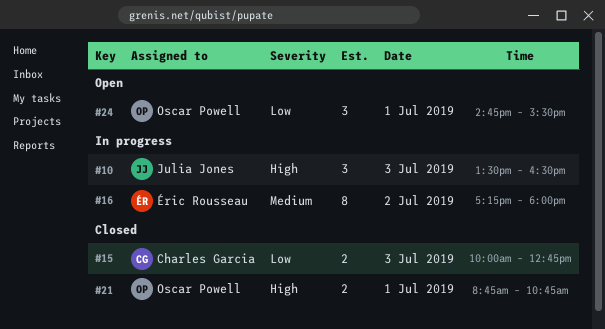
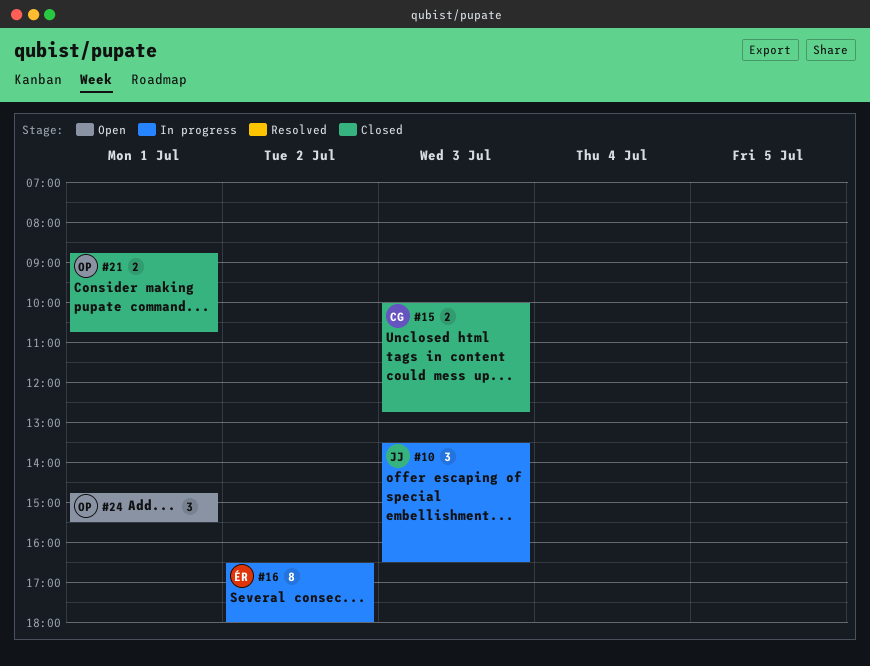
#16, begins: 17:15 -> 16:30

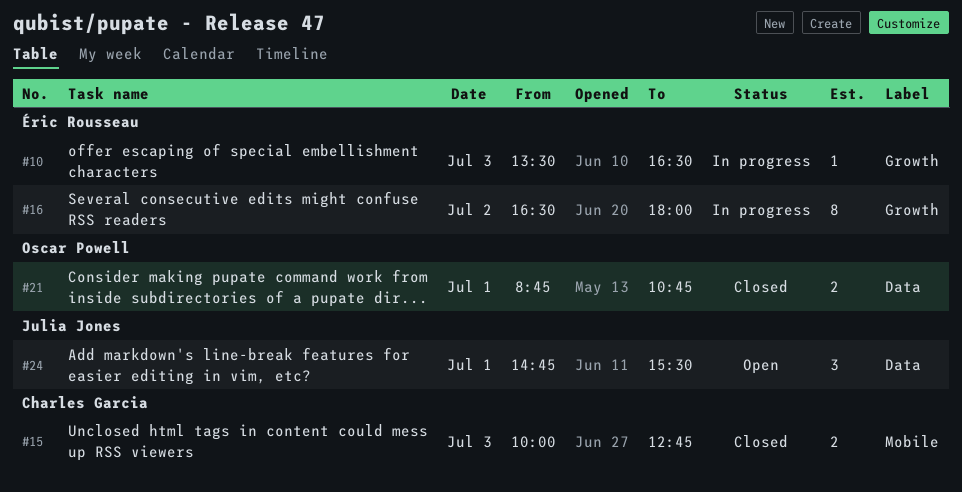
#10, owner: Julia Jones -> Éric Rousseau
#10, estimate: 3 -> 1
#24, owner: Oscar Powell -> Julia Jones

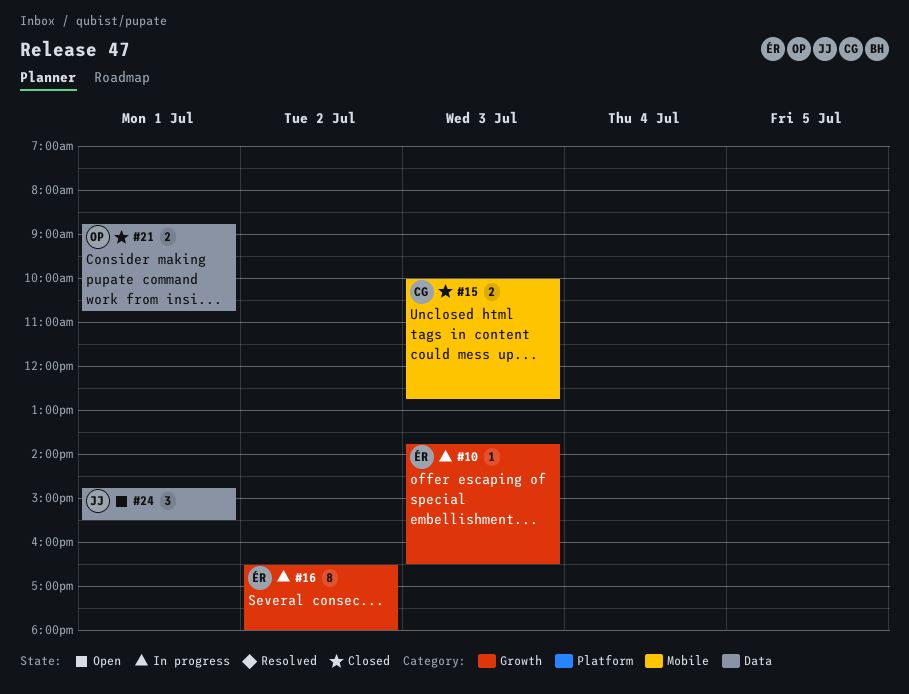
#10, begins: 13:30 -> 13:45

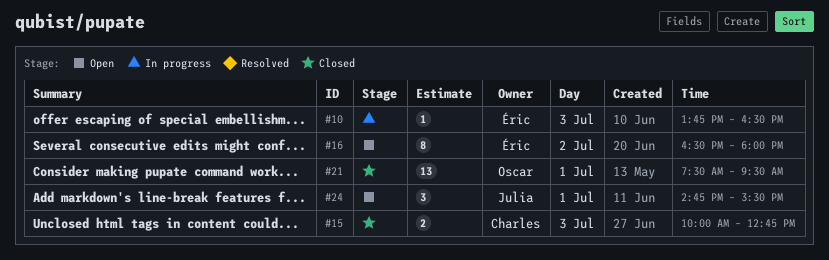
#16, status: In progress -> Open
#21, estimate: 2 -> 13
#21, begins: 08:45 -> 07:30
#21, ends: 10:45 -> 09:30

